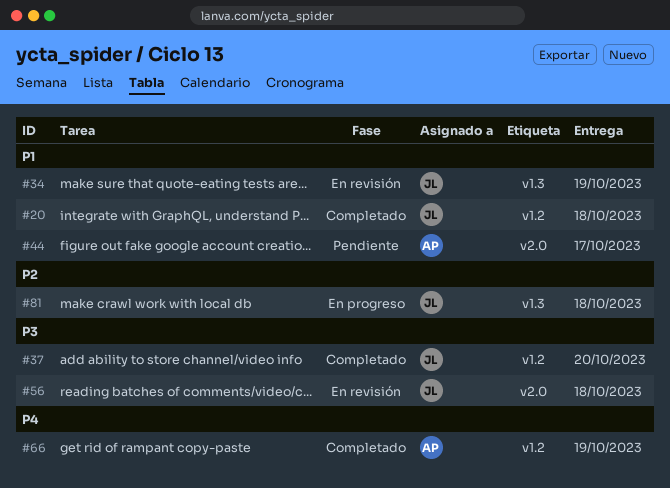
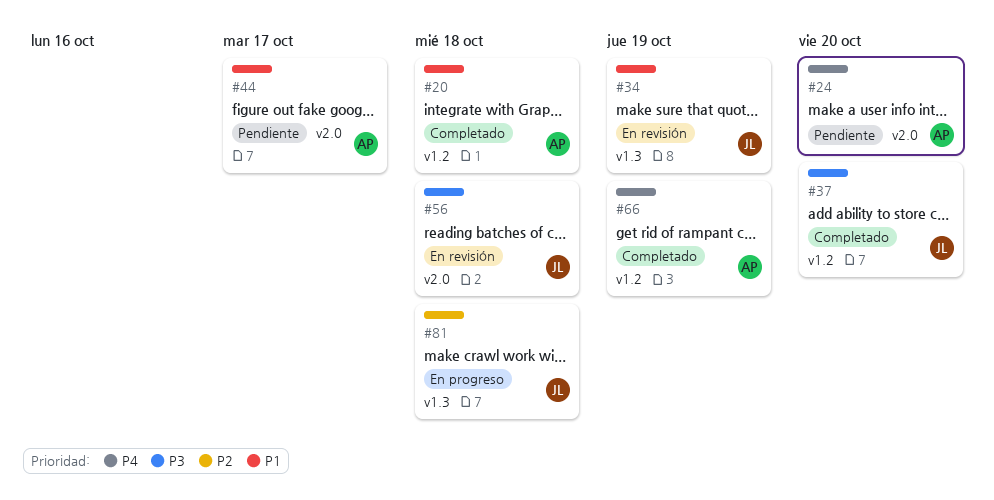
#20, owner: JL -> AP
#24: none -> present

